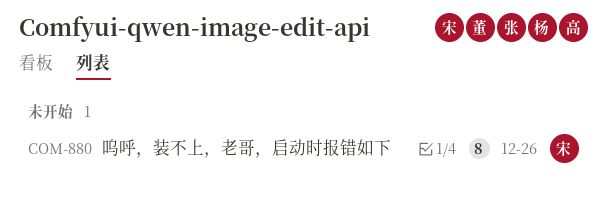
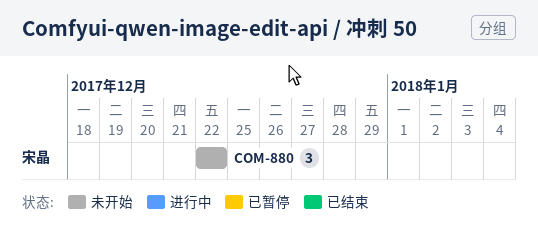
COM-880, estimate: 8 -> 3
COM-880, due: Dec 26 -> Dec 22

